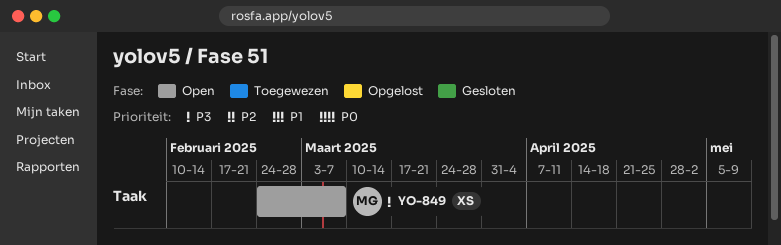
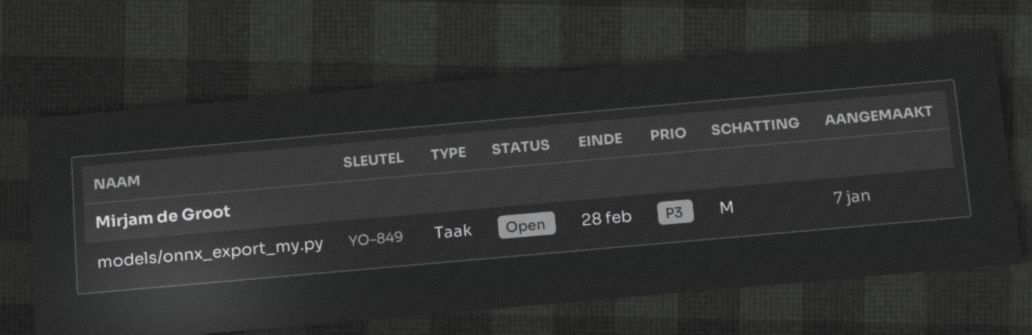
YO-849, estimate: XS -> M
YO-849, due: Mar 7 -> Feb 28

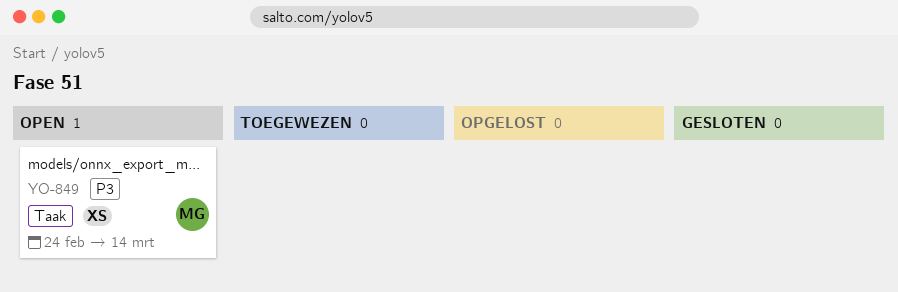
YO-849, estimate: M -> XS
YO-849, due: Feb 28 -> Mar 14

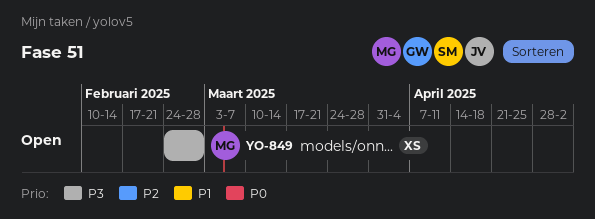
YO-849, due: Mar 14 -> Feb 28

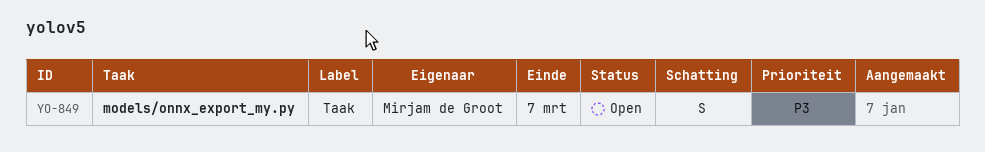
YO-849, estimate: XS -> S
YO-849, due: Feb 28 -> Mar 7

